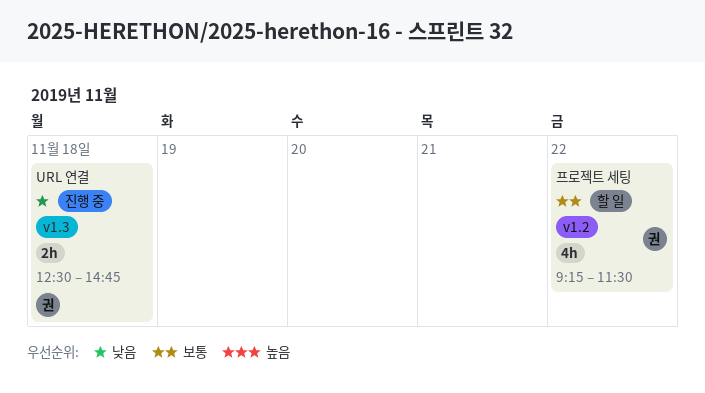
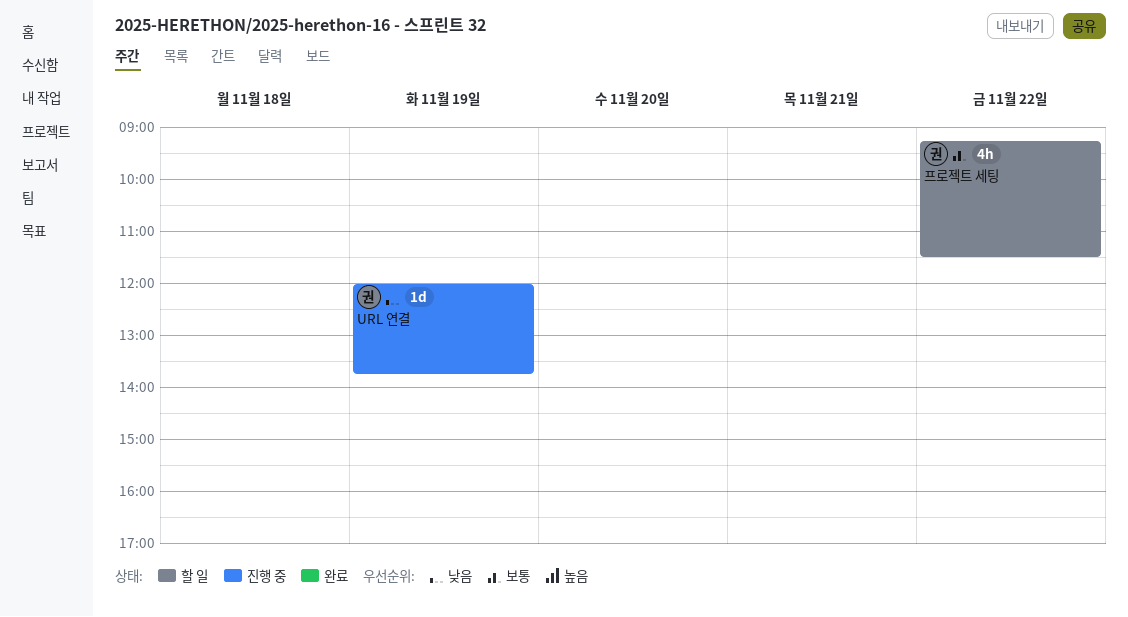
URL 연결, estimate: 2h -> 1d
URL 연결, day: Nov 18 -> Nov 19
URL 연결, begins: 12:30 -> 12:00
URL 연결, ends: 14:45 -> 13:45

